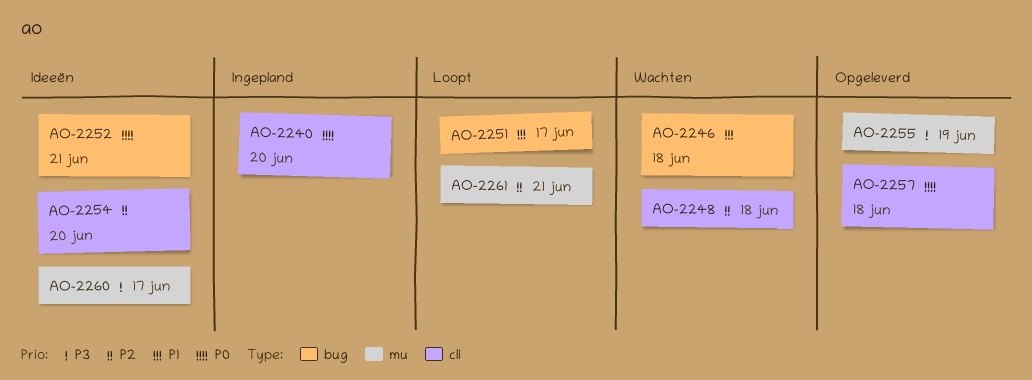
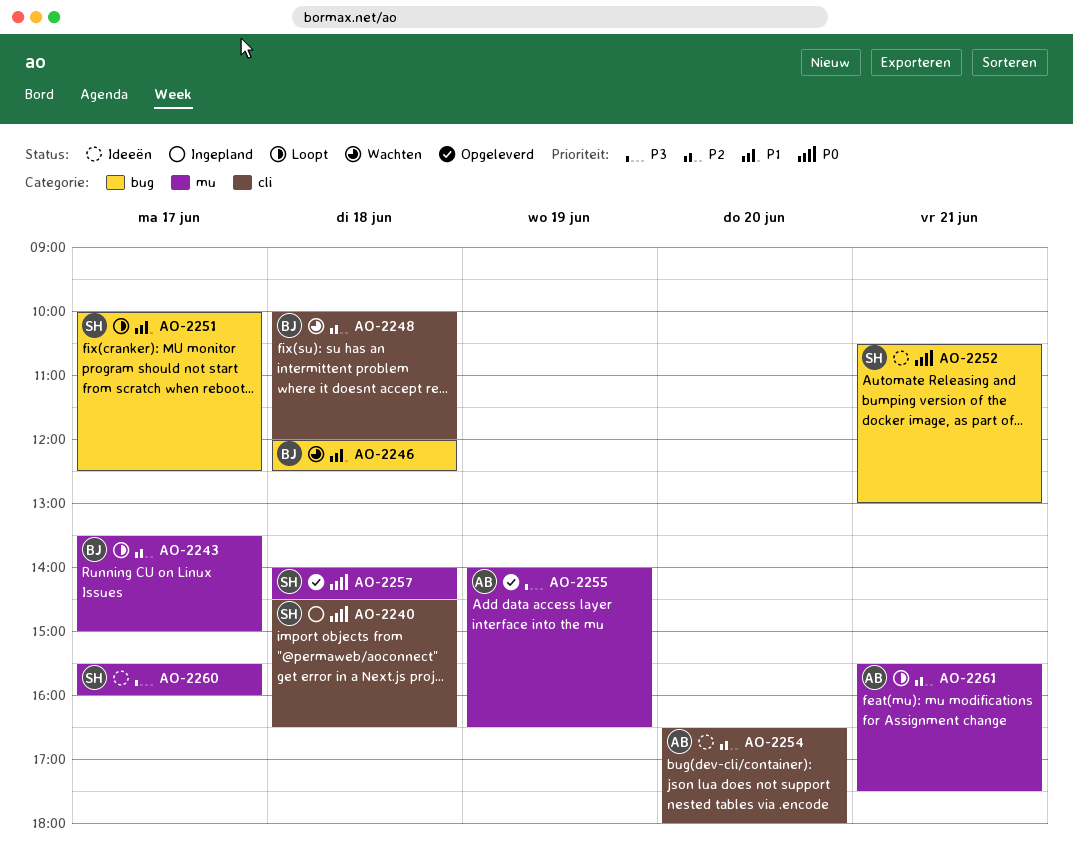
AO-2240, day: Jun 20 -> Jun 18
AO-2243: none -> present
AO-2257, label: cli -> mu

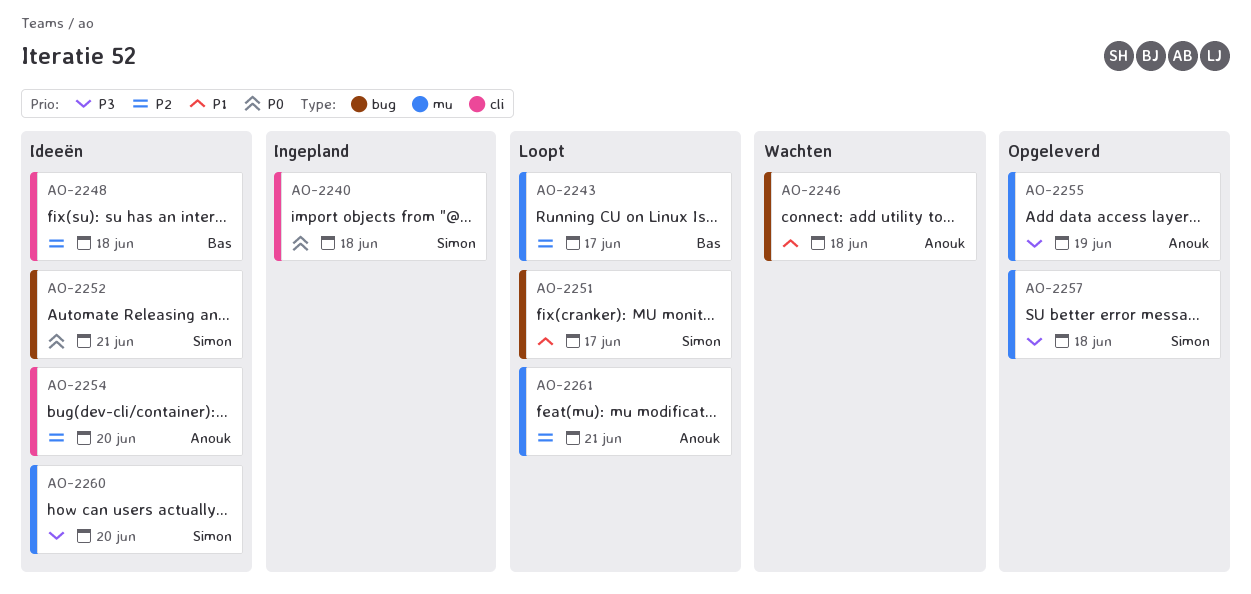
AO-2246, owner: Bas -> Anouk
AO-2248, status: Wachten -> Ideeën
AO-2257, priority: P0 -> P3
AO-2260, day: Jun 17 -> Jun 20

